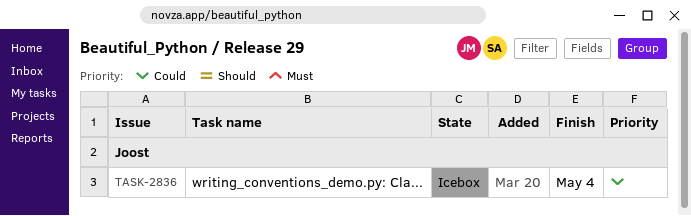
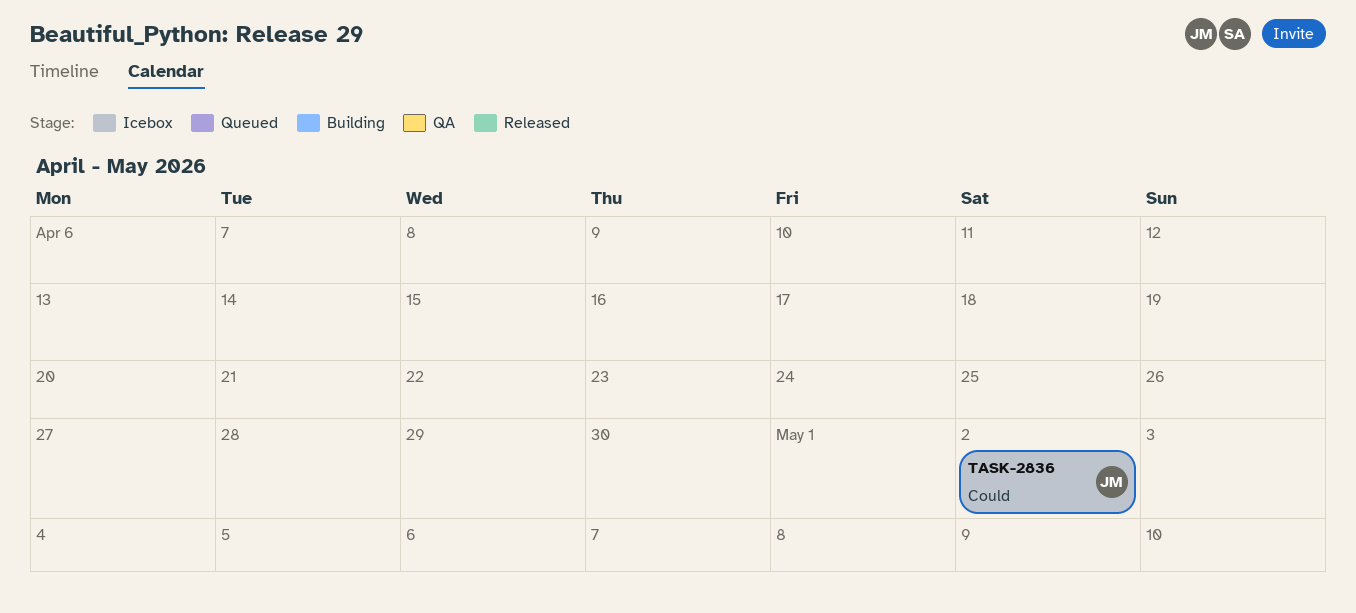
TASK-2836, due: May 4 -> May 2

